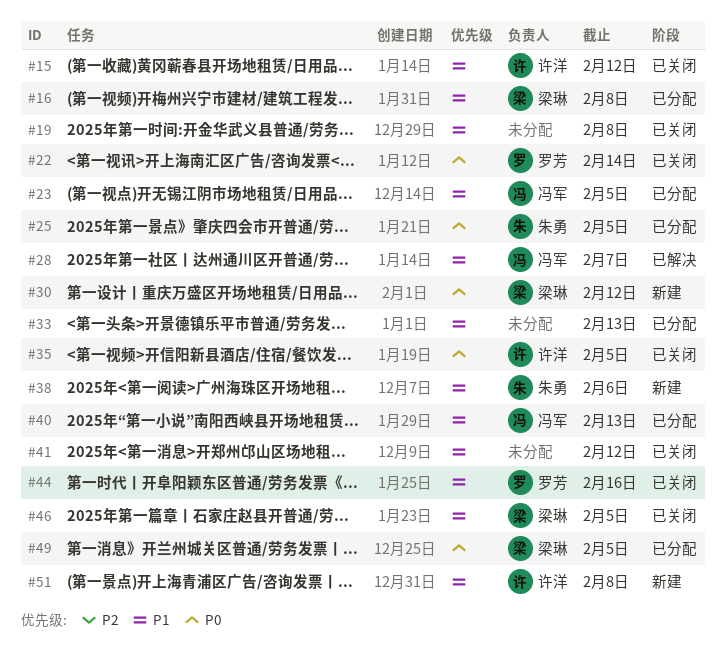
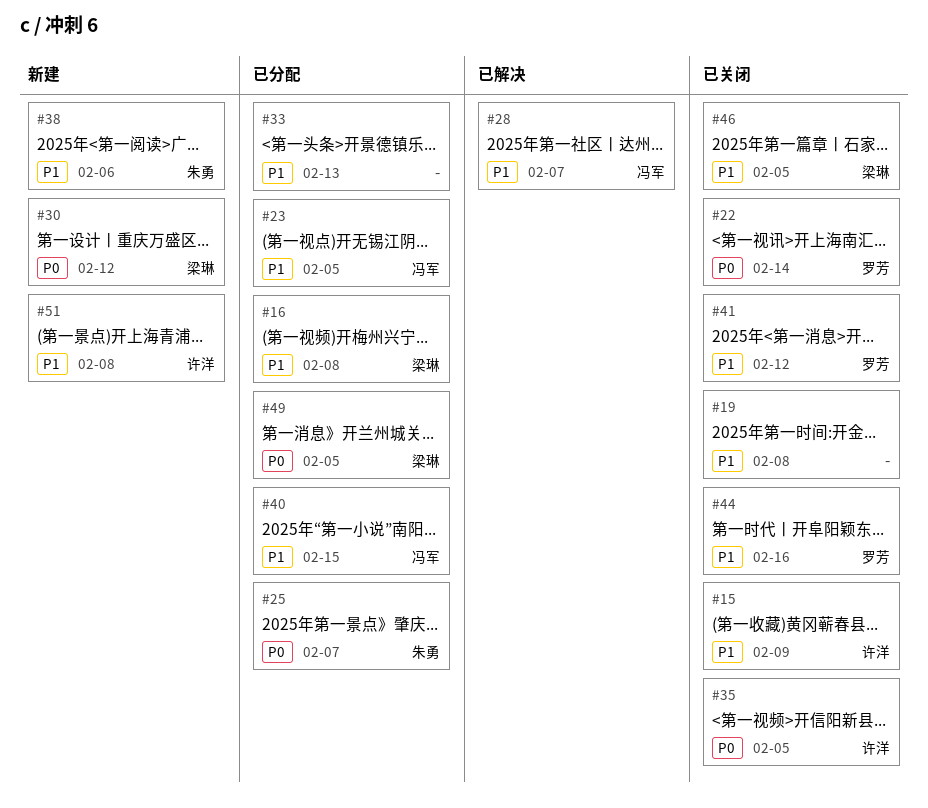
#15, due: Feb 12 -> Feb 9
#25, due: Feb 5 -> Feb 7
#40, due: Feb 13 -> Feb 15
#41, owner: none -> 罗芳

